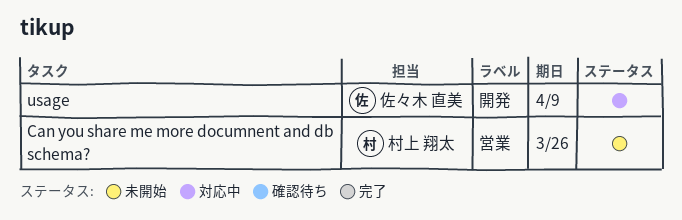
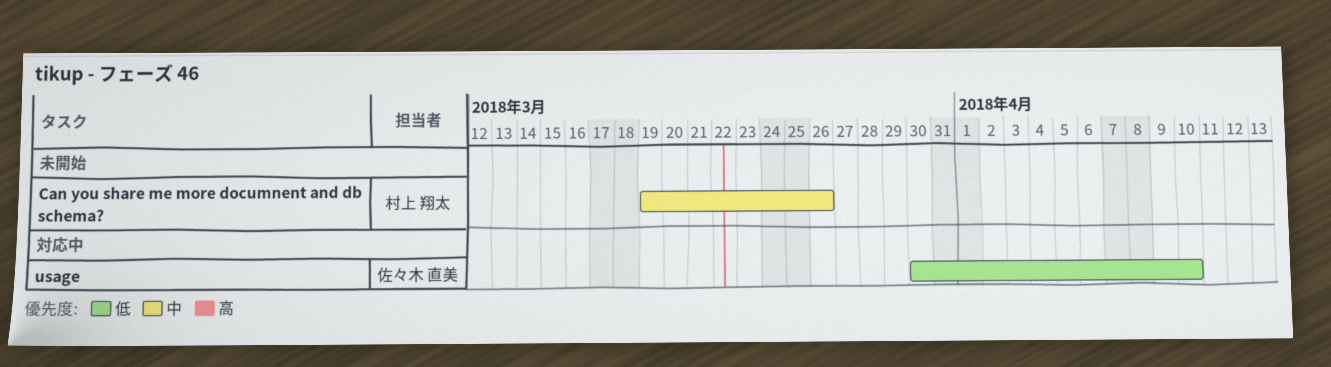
usage, due: Apr 9 -> Apr 10

